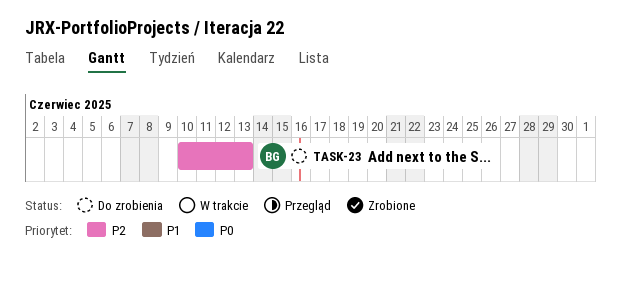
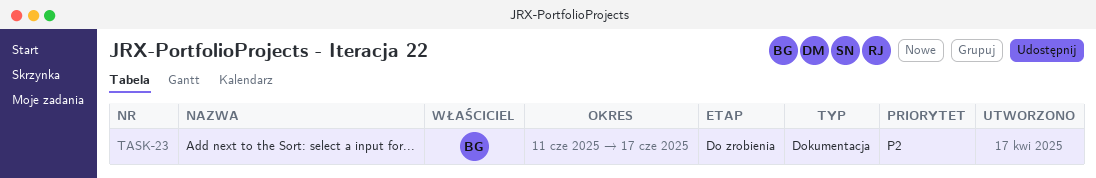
TASK-23, start: Jun 10 -> Jun 11
TASK-23, due: Jun 13 -> Jun 17

